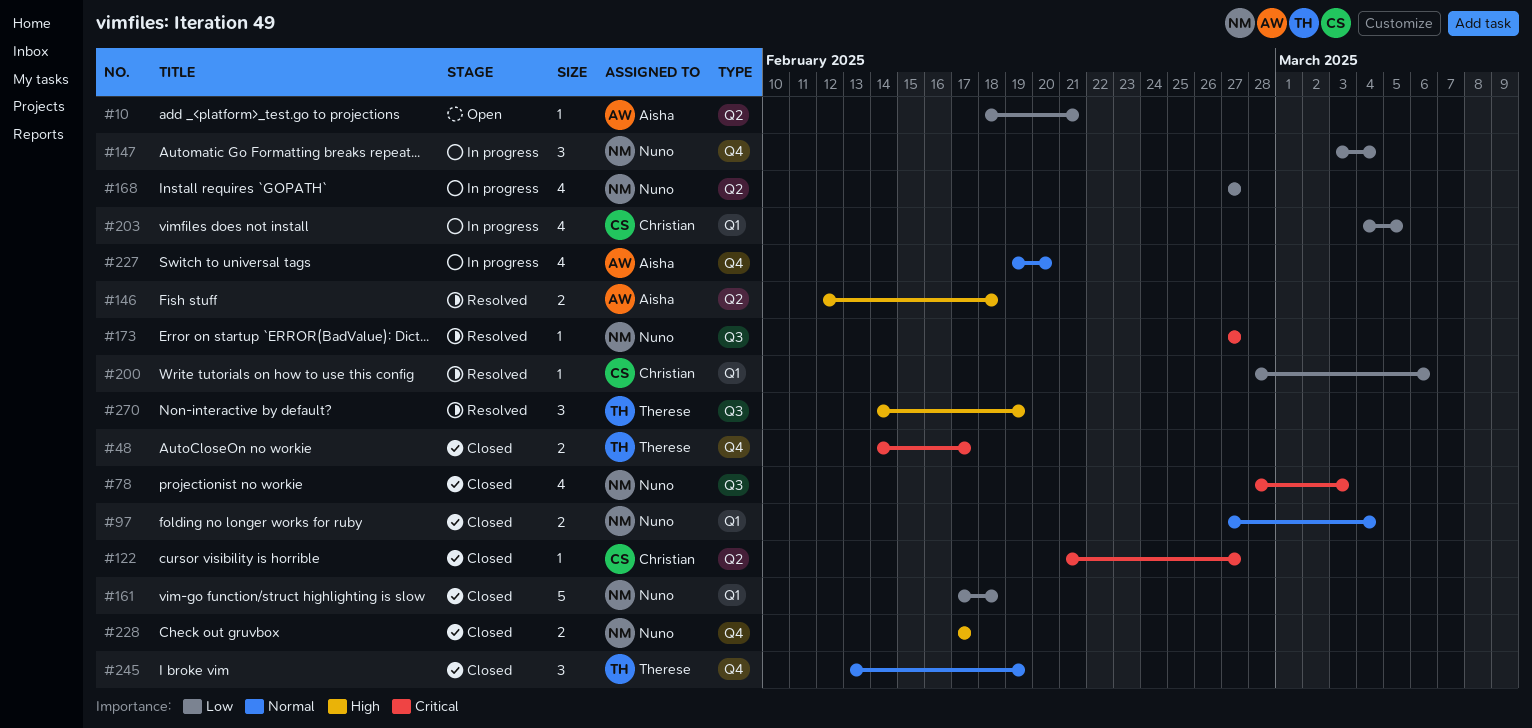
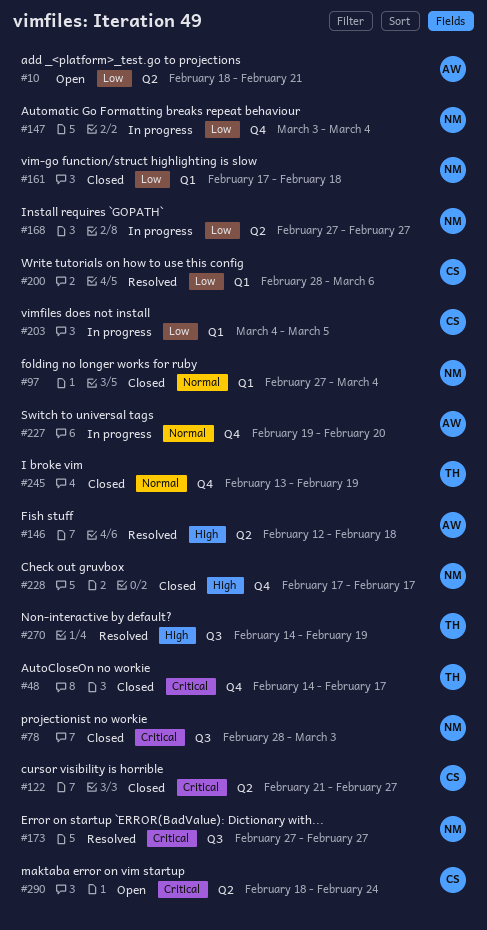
#290: none -> present

